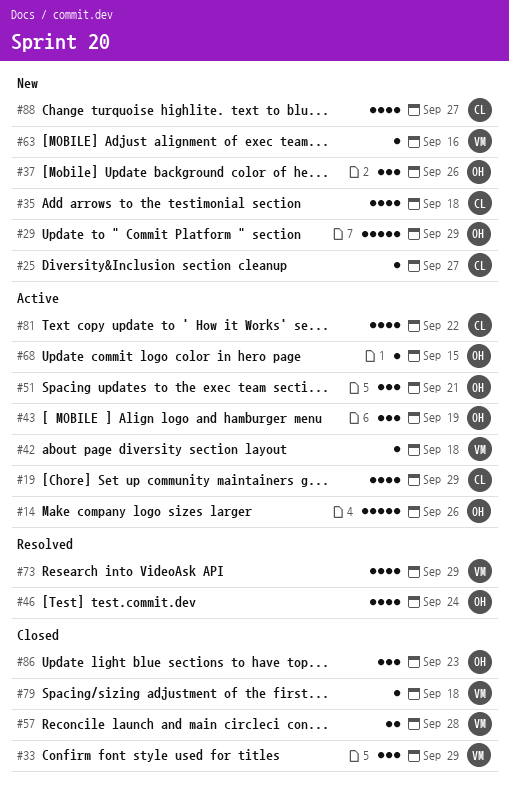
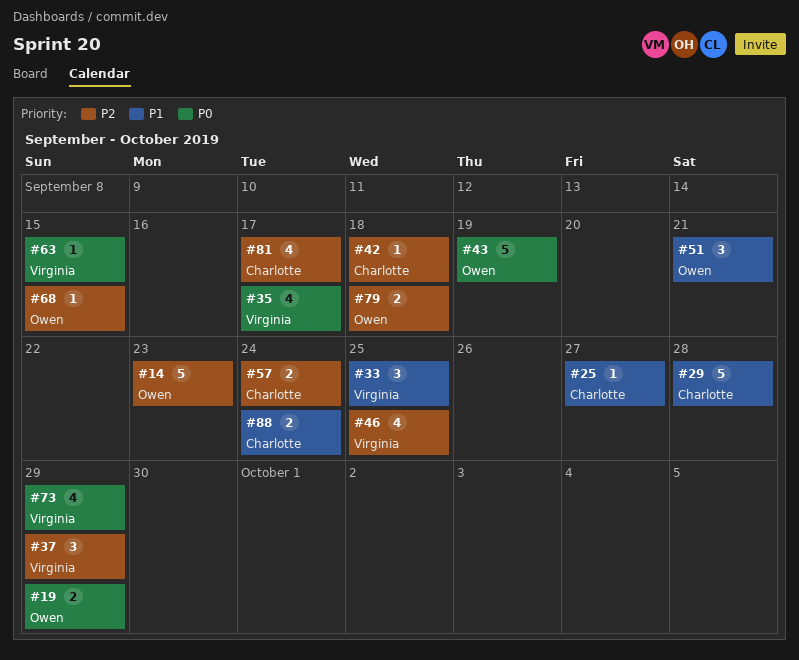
#14, due: Sep 26 -> Sep 23
#19, owner: Charlotte -> Owen
#19, estimate: 4 -> 2
#29, owner: Owen -> Charlotte
#29, due: Sep 29 -> Sep 28
#33, due: Sep 29 -> Sep 25
#35, owner: Charlotte -> Virginia
#35, due: Sep 18 -> Sep 17
#37, owner: Owen -> Virginia
#37, due: Sep 26 -> Sep 29
#42, owner: Virginia -> Charlotte
#43, estimate: 3 -> 5
#46, owner: Owen -> Virginia
#46, due: Sep 24 -> Sep 25
#57, owner: Virginia -> Charlotte
#57, due: Sep 28 -> Sep 24
#63, due: Sep 16 -> Sep 15
#79, owner: Virginia -> Owen
#79, estimate: 1 -> 2
#81, due: Sep 22 -> Sep 17
#86: present -> none
#88, estimate: 4 -> 2
#88, due: Sep 27 -> Sep 24

